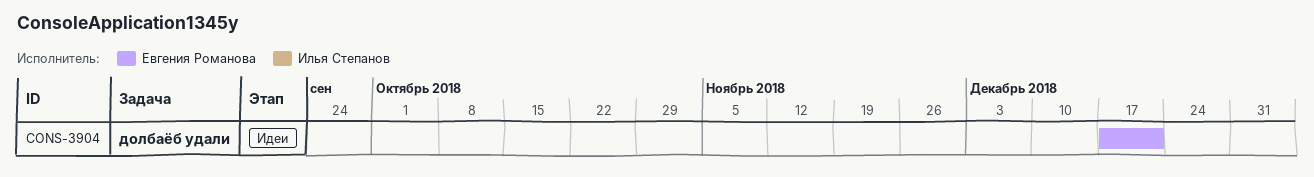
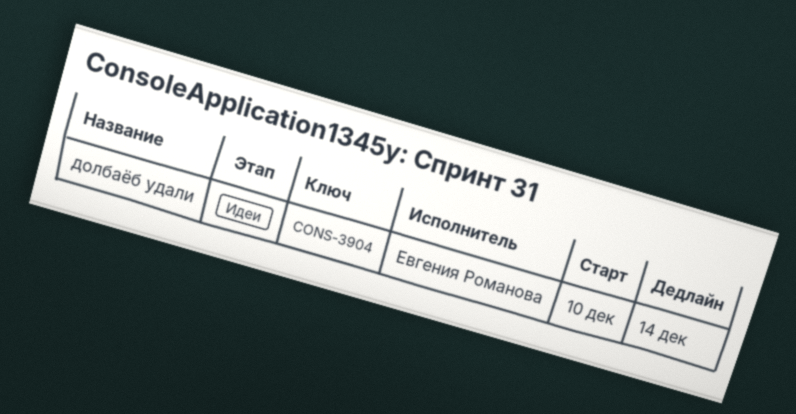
CONS-3904, start: Dec 17 -> Dec 10
CONS-3904, due: Dec 21 -> Dec 14

